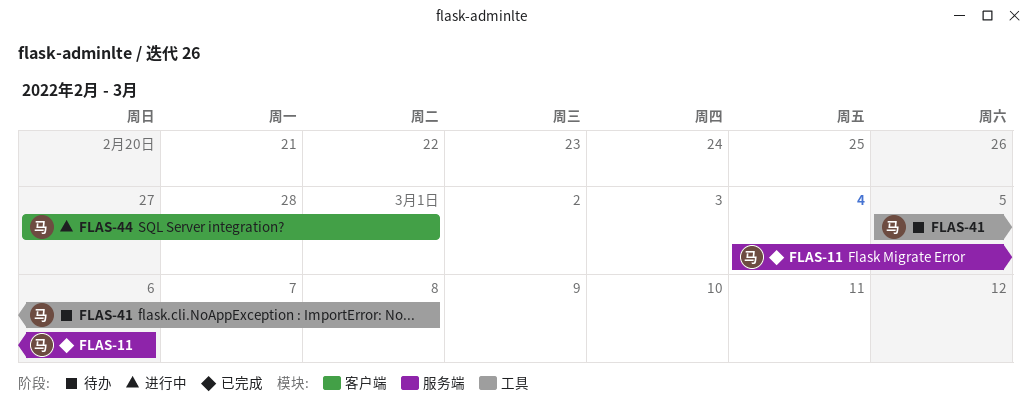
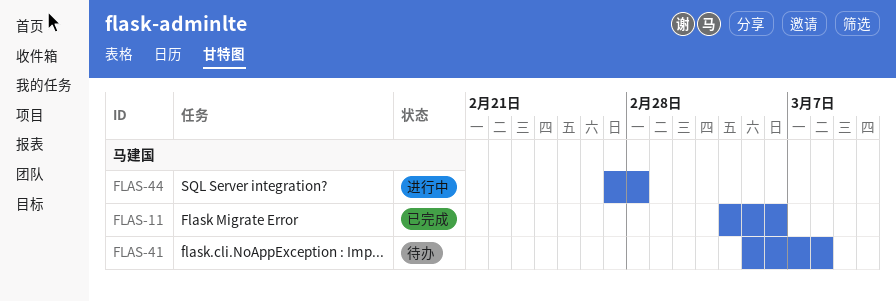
FLAS-44, due: Mar 1 -> Feb 28

